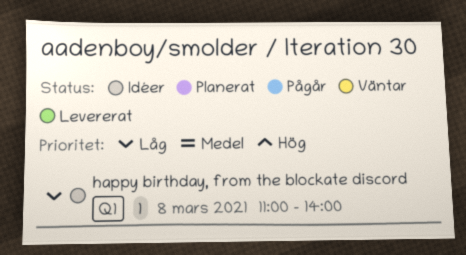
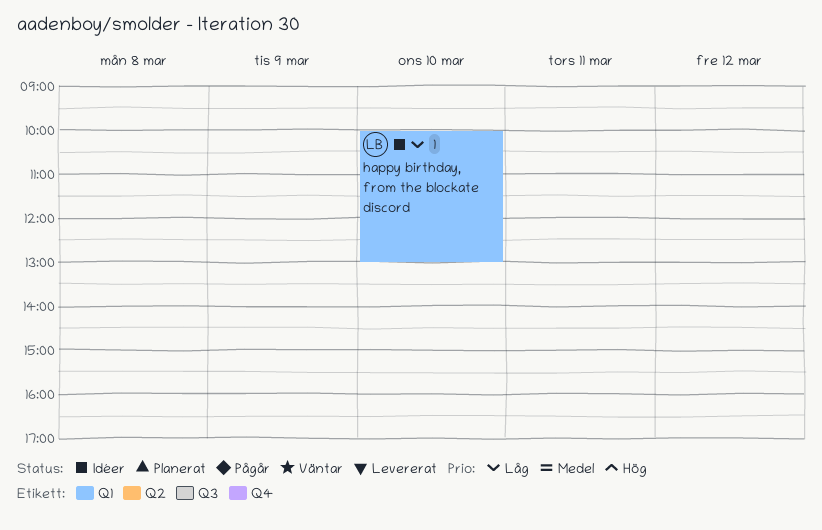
happy birthday, from the blockate discord, day: Mar 8 -> Mar 10
happy birthday, from the blockate discord, begins: 11:00 -> 10:00
happy birthday, from the blockate discord, ends: 14:00 -> 13:00

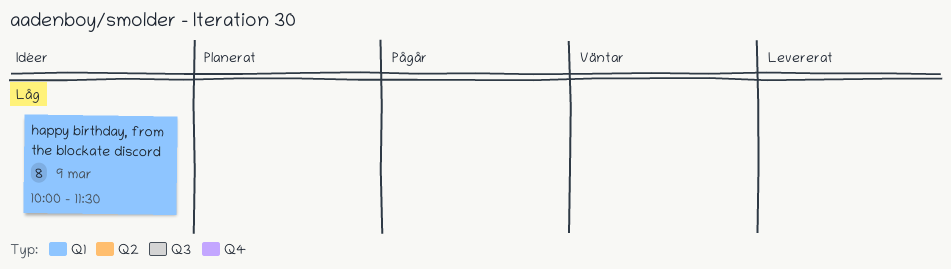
happy birthday, from the blockate discord, estimate: 1 -> 8
happy birthday, from the blockate discord, day: Mar 10 -> Mar 9
happy birthday, from the blockate discord, ends: 13:00 -> 11:30

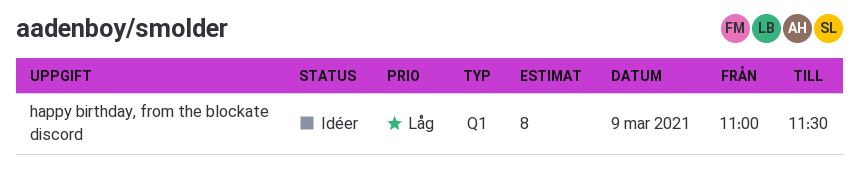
happy birthday, from the blockate discord, begins: 10:00 -> 11:00

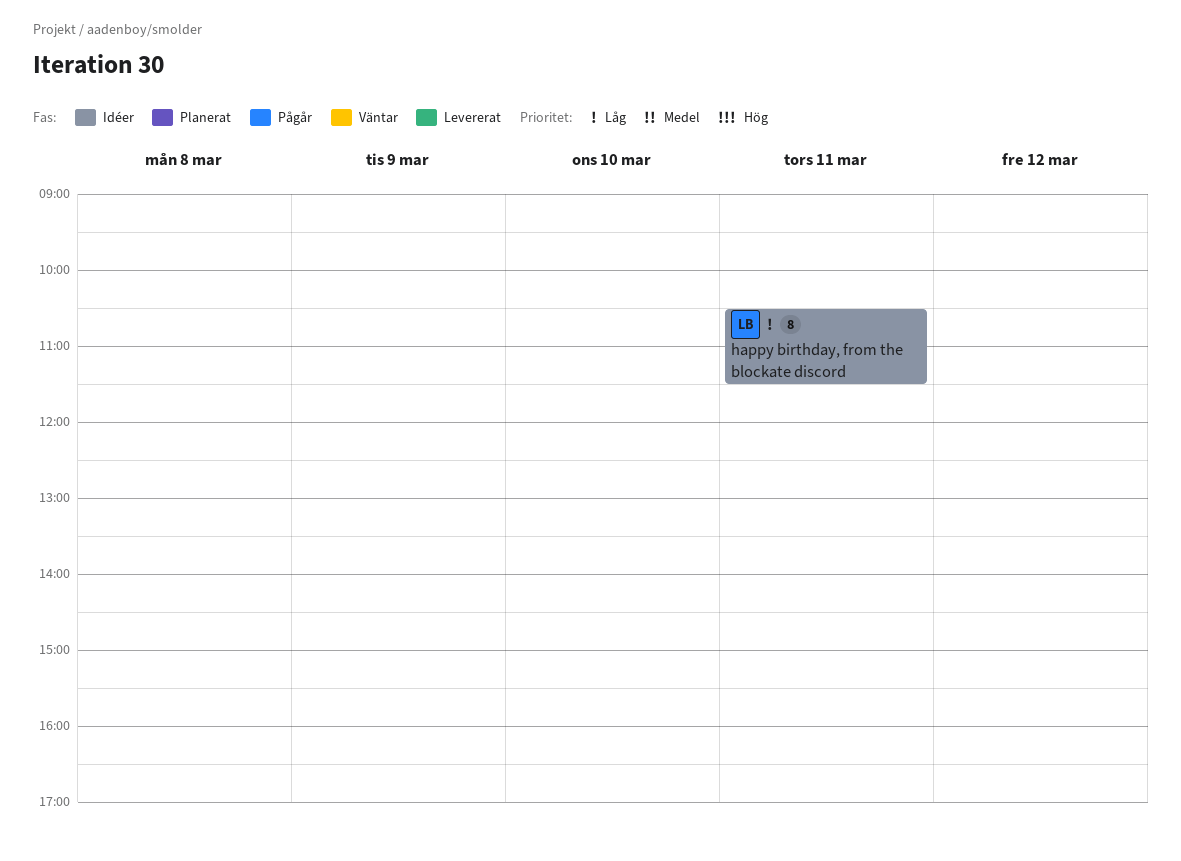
happy birthday, from the blockate discord, day: Mar 9 -> Mar 11
happy birthday, from the blockate discord, begins: 11:00 -> 10:30

